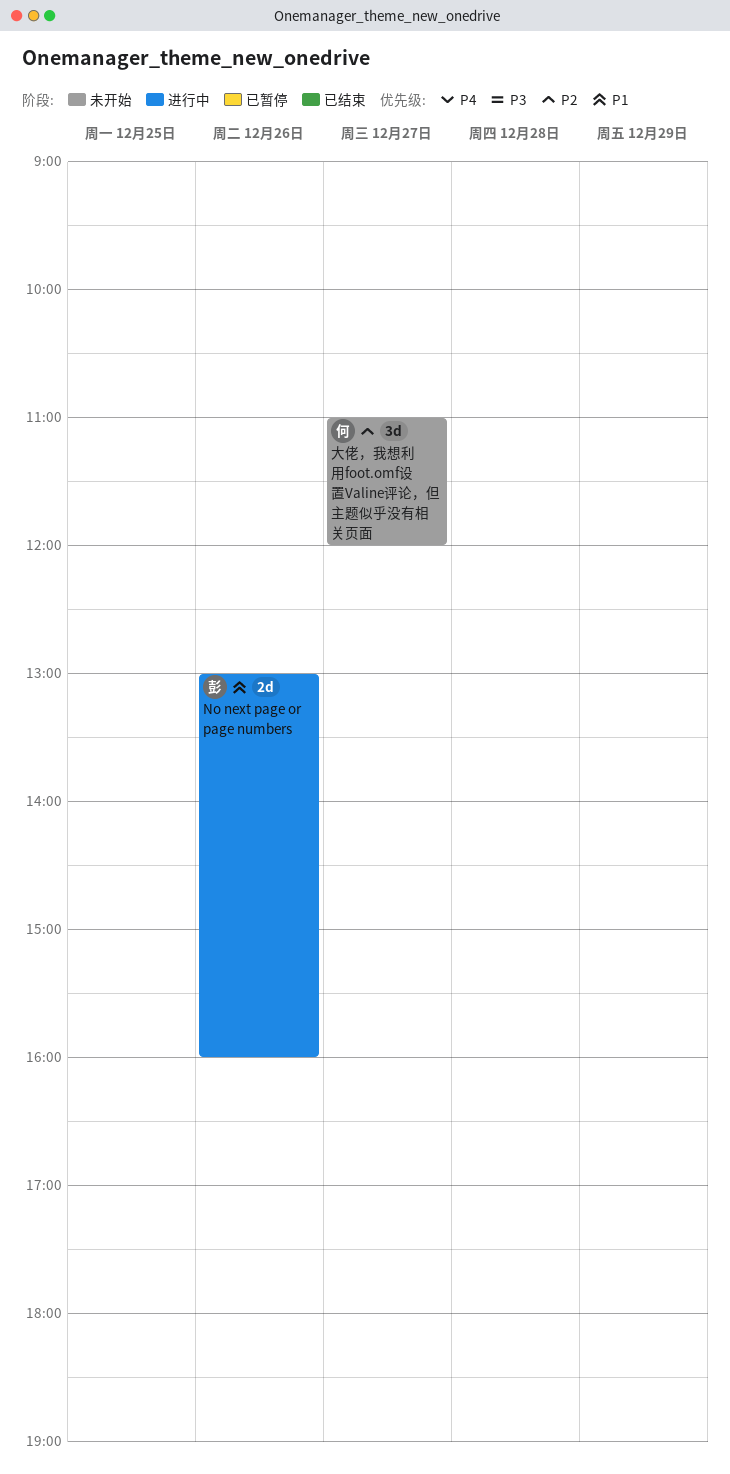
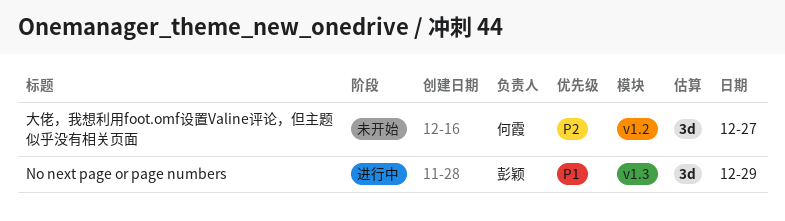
No next page or page numbers, estimate: 2d -> 3d
No next page or page numbers, day: Dec 26 -> Dec 29

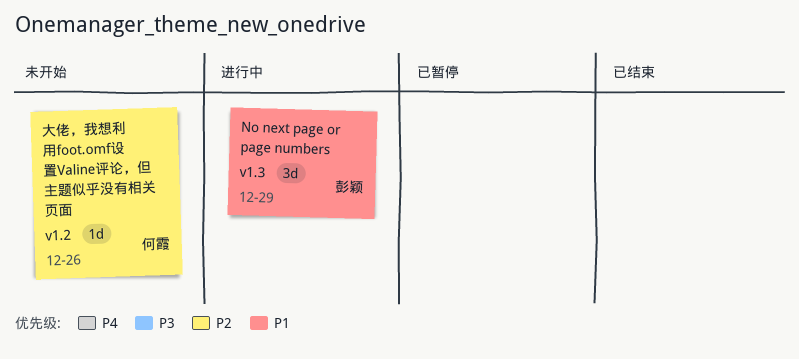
大佬，我想利用foot.omf设置Valine评论，但主题似乎没有相关页面, estimate: 3d -> 1d
大佬，我想利用foot.omf设置Valine评论，但主题似乎没有相关页面, day: Dec 27 -> Dec 26

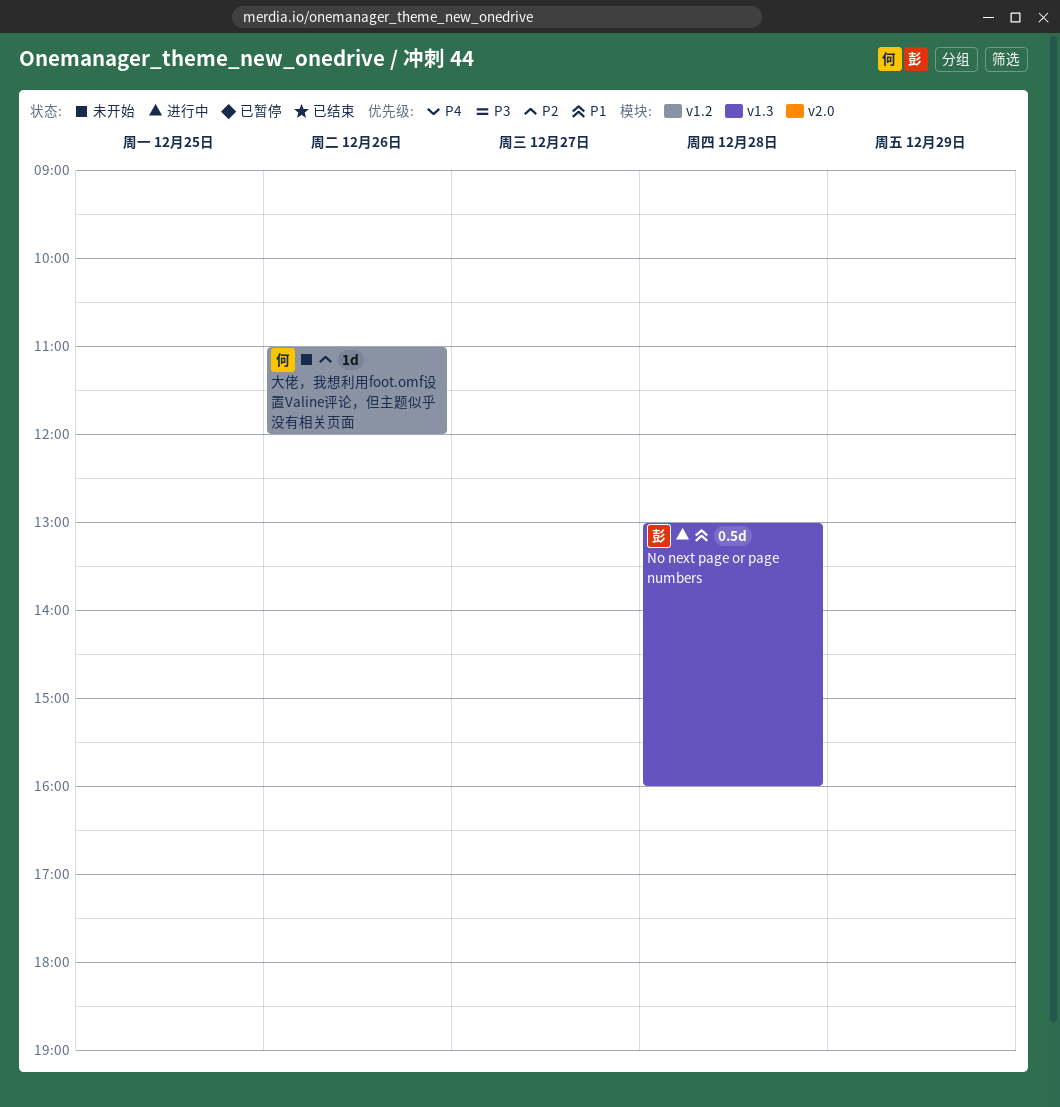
No next page or page numbers, estimate: 3d -> 0.5d
No next page or page numbers, day: Dec 29 -> Dec 28

